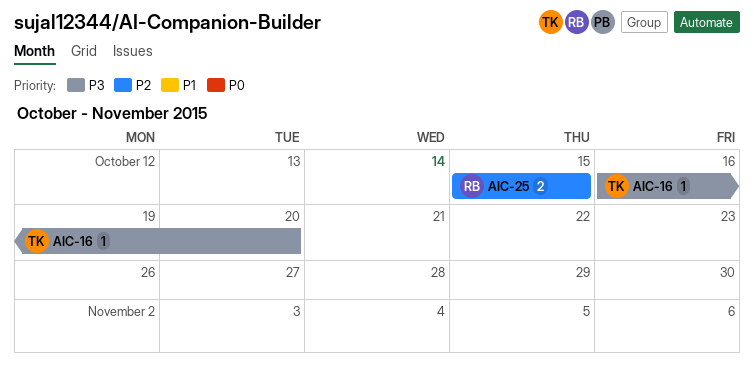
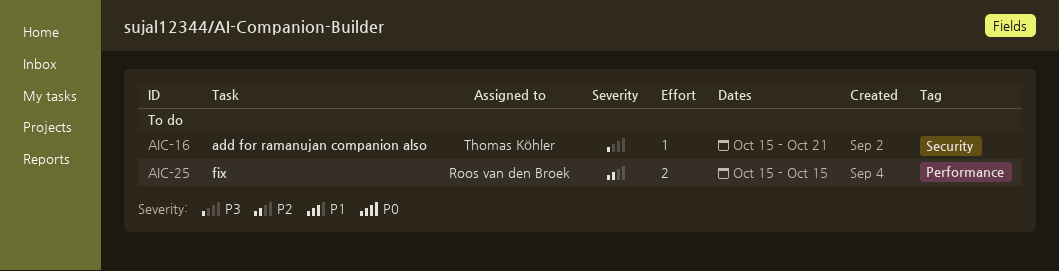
AIC-16, start: Oct 16 -> Oct 15
AIC-16, due: Oct 20 -> Oct 21

